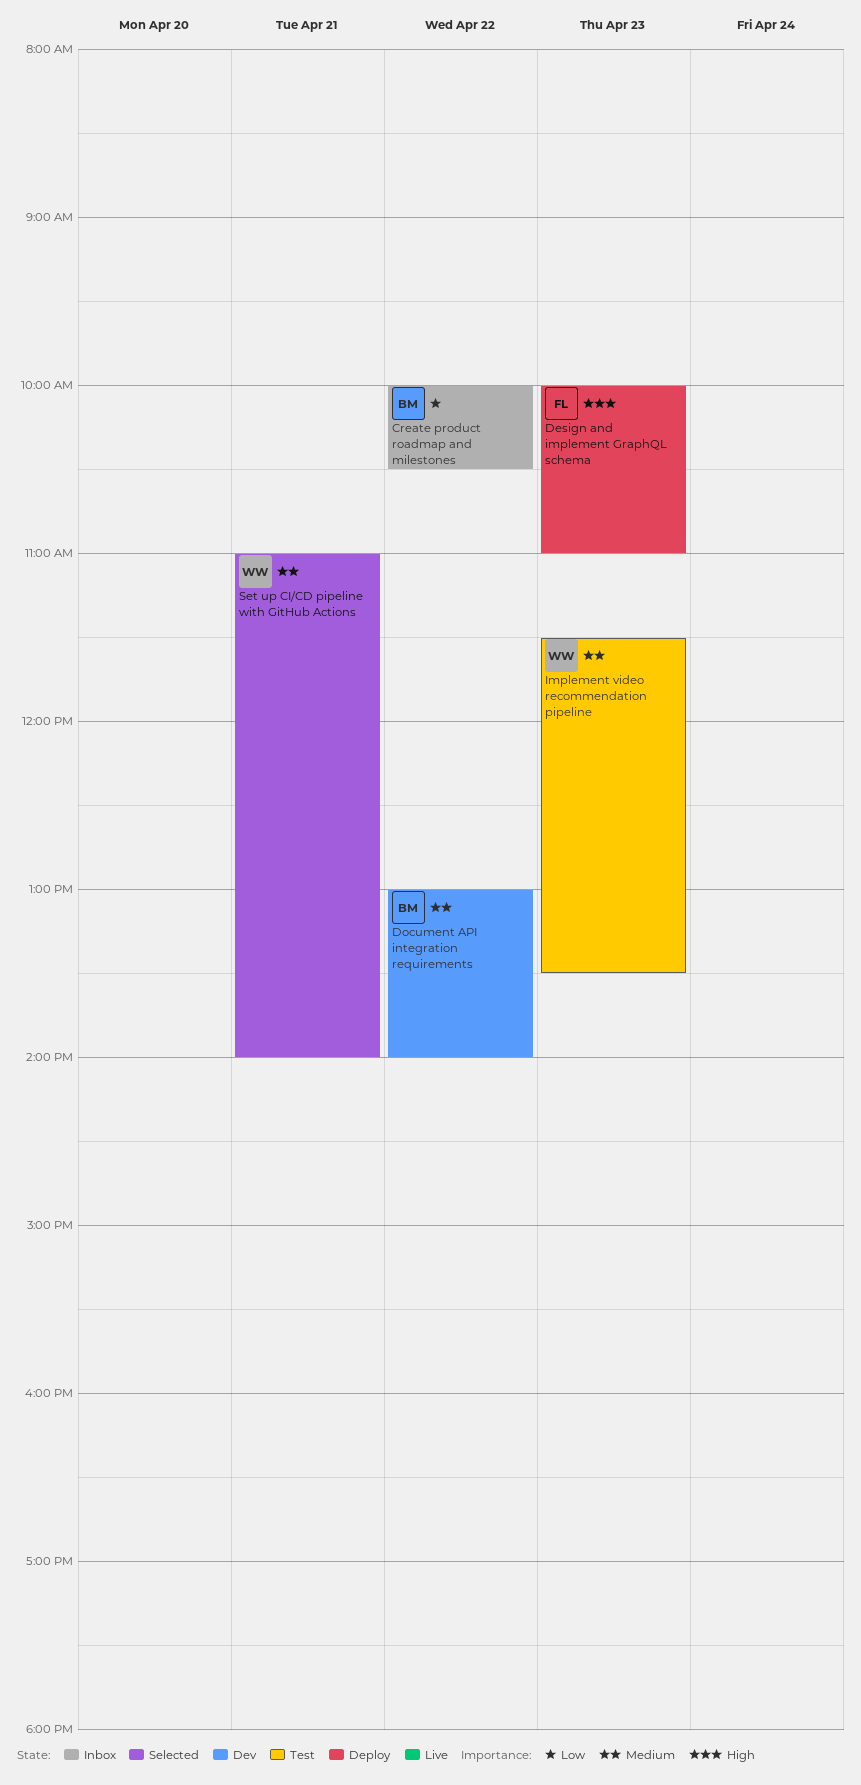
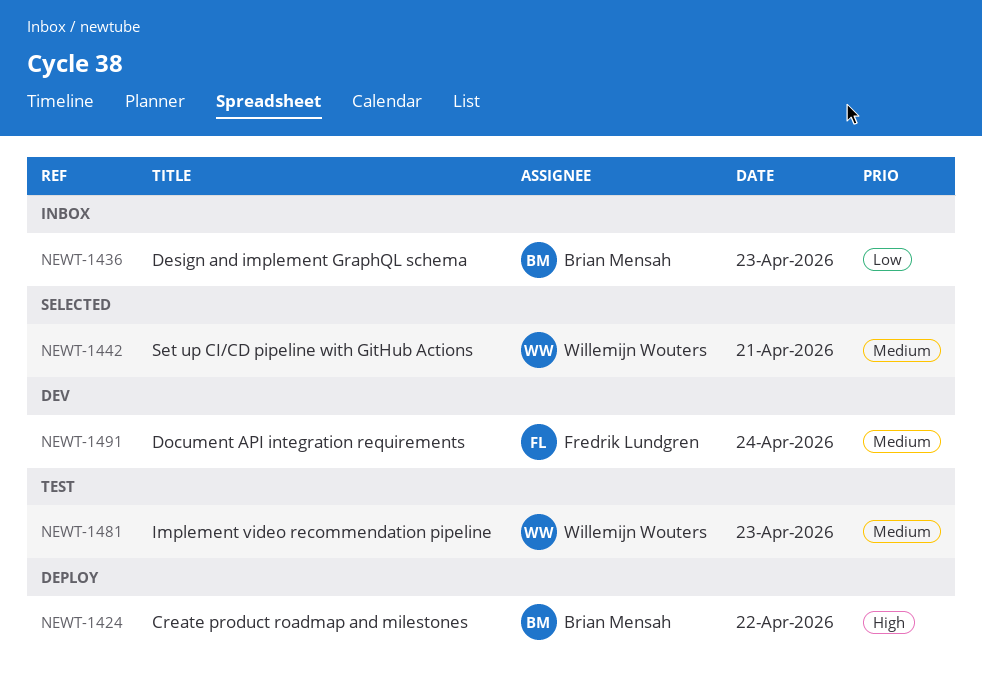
Create product roadmap and milestones, status: Inbox -> Deploy
Create product roadmap and milestones, priority: Low -> High
Design and implement GraphQL schema, status: Deploy -> Inbox
Design and implement GraphQL schema, owner: Fredrik Lundgren -> Brian Mensah
Design and implement GraphQL schema, priority: High -> Low
Document API integration requirements, owner: Brian Mensah -> Fredrik Lundgren
Document API integration requirements, day: Apr 22 -> Apr 24

